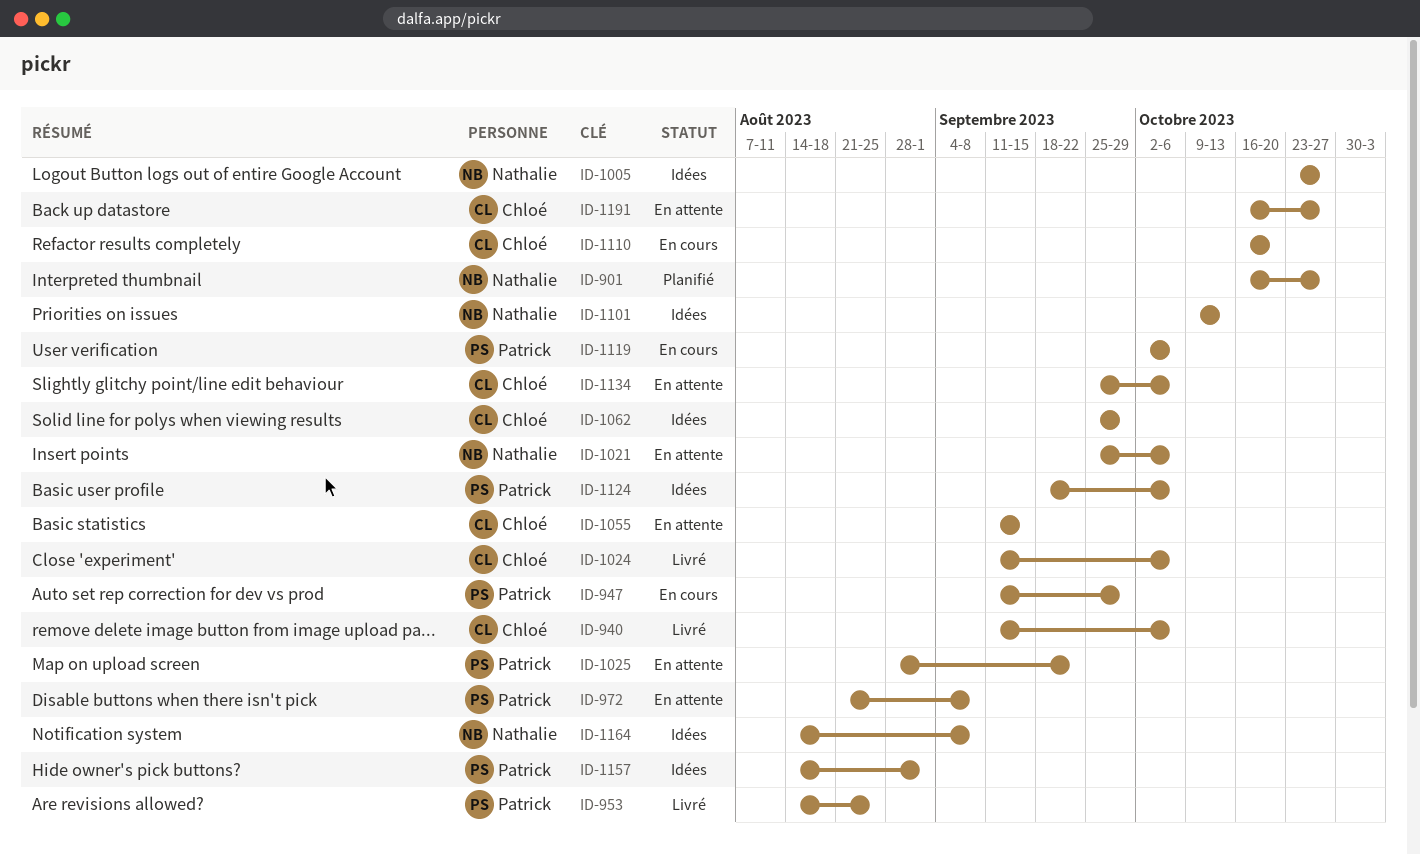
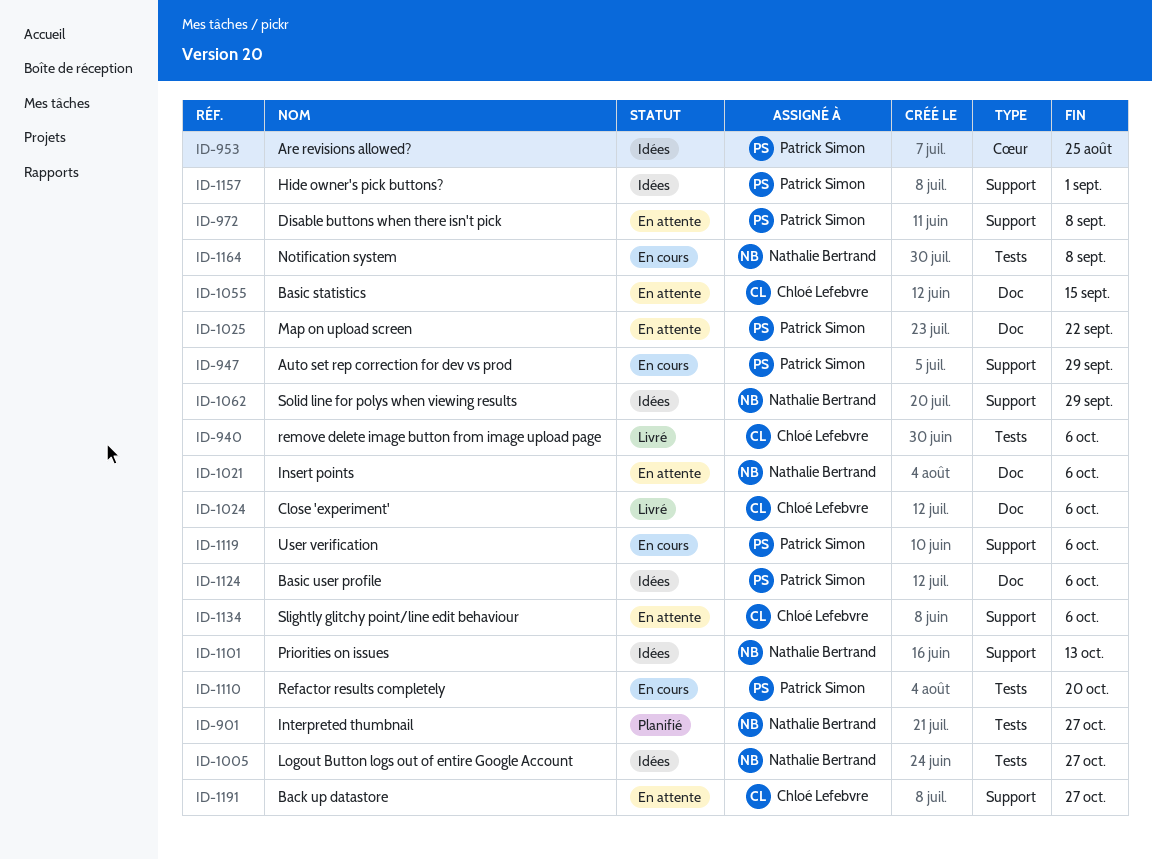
ID-953, status: Livré -> Idées
ID-1062, owner: Chloé Lefebvre -> Nathalie Bertrand
ID-1110, owner: Chloé Lefebvre -> Patrick Simon
ID-1164, status: Idées -> En cours

